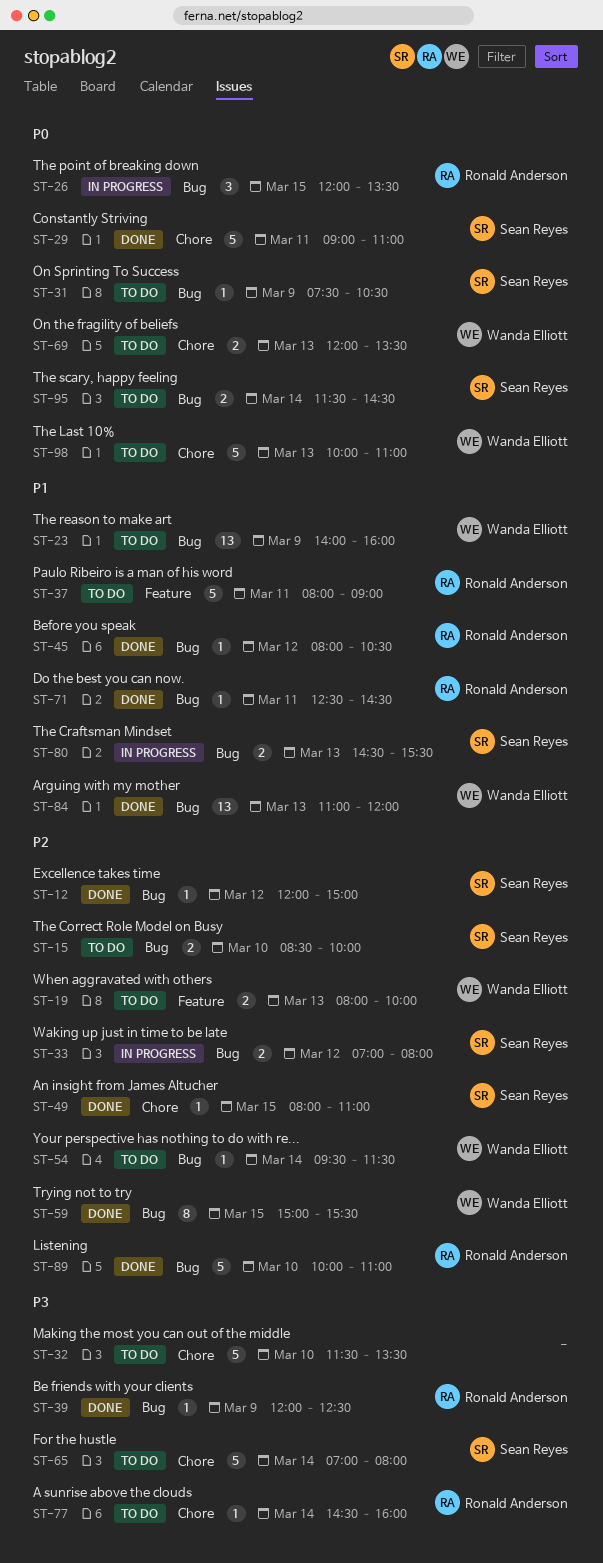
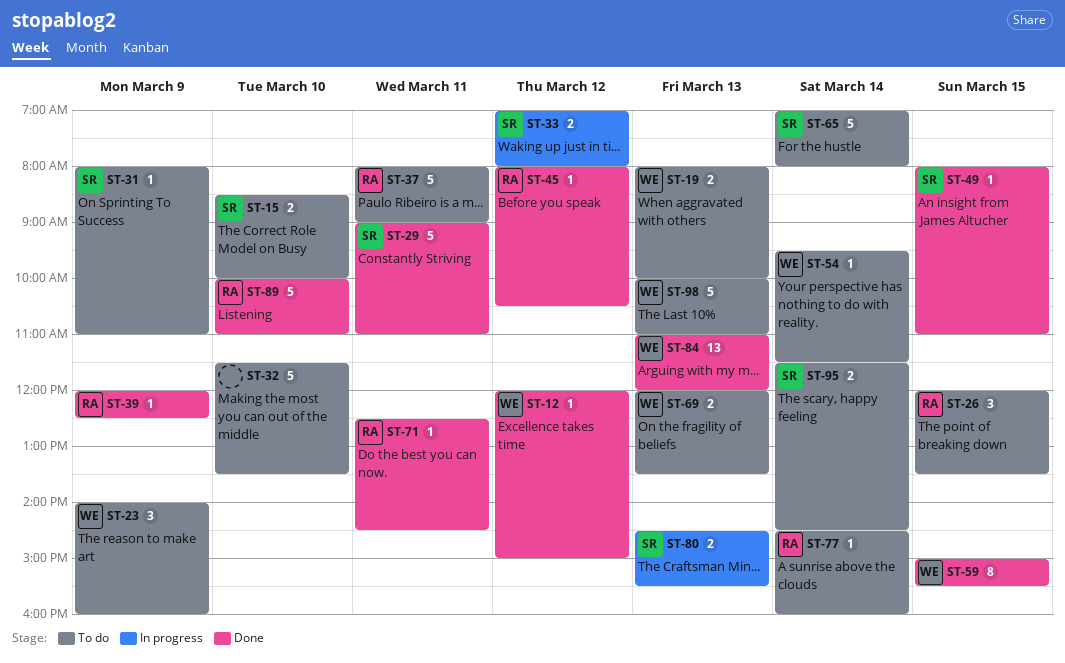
ST-12, owner: Sean Reyes -> Wanda Elliott
ST-23, estimate: 13 -> 3
ST-26, status: In progress -> To do
ST-31, begins: 07:30 -> 08:00
ST-31, ends: 10:30 -> 11:00

